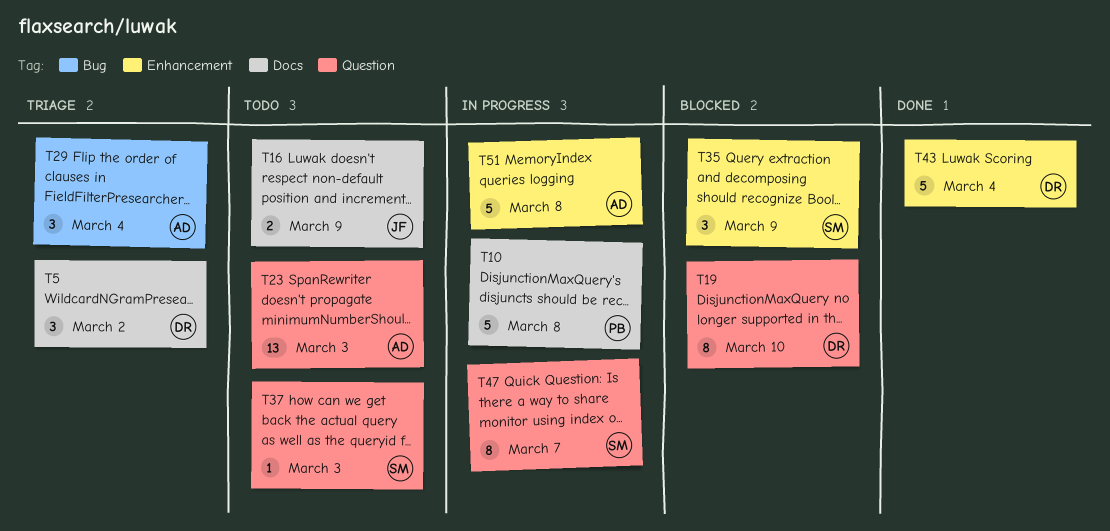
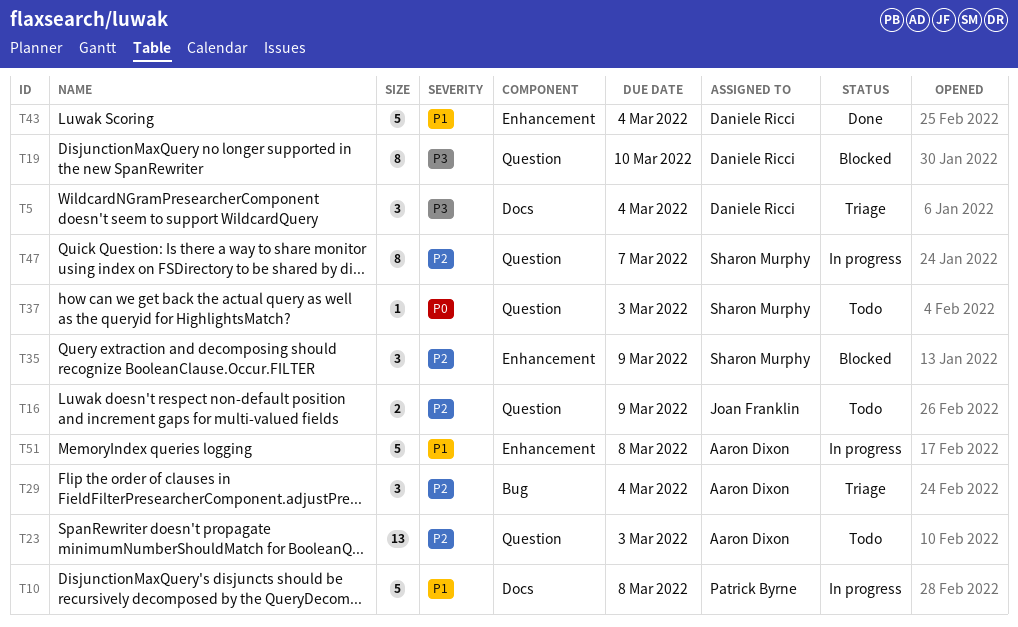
T5, due: Mar 2 -> Mar 4
T16, label: Docs -> Question

